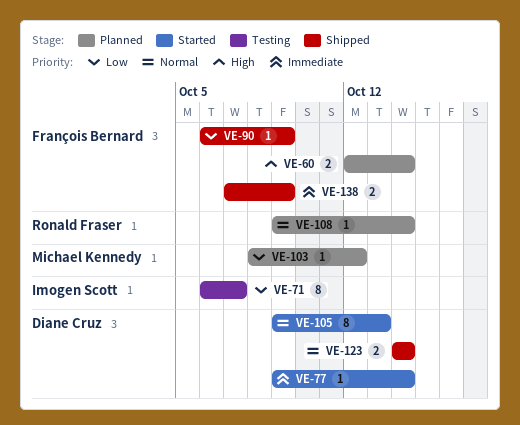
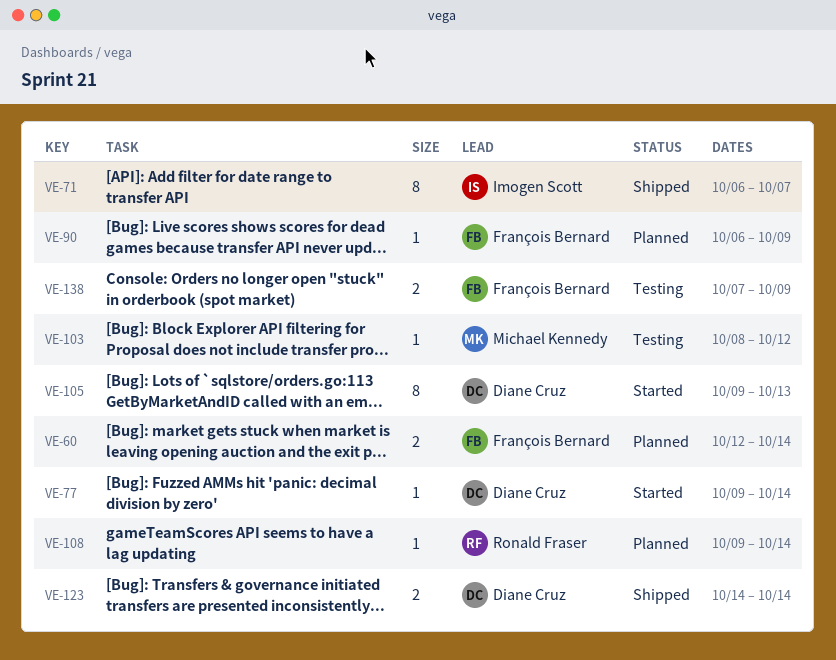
VE-71, status: Testing -> Shipped
VE-90, status: Shipped -> Planned
VE-103, status: Planned -> Testing
VE-138, status: Shipped -> Testing

